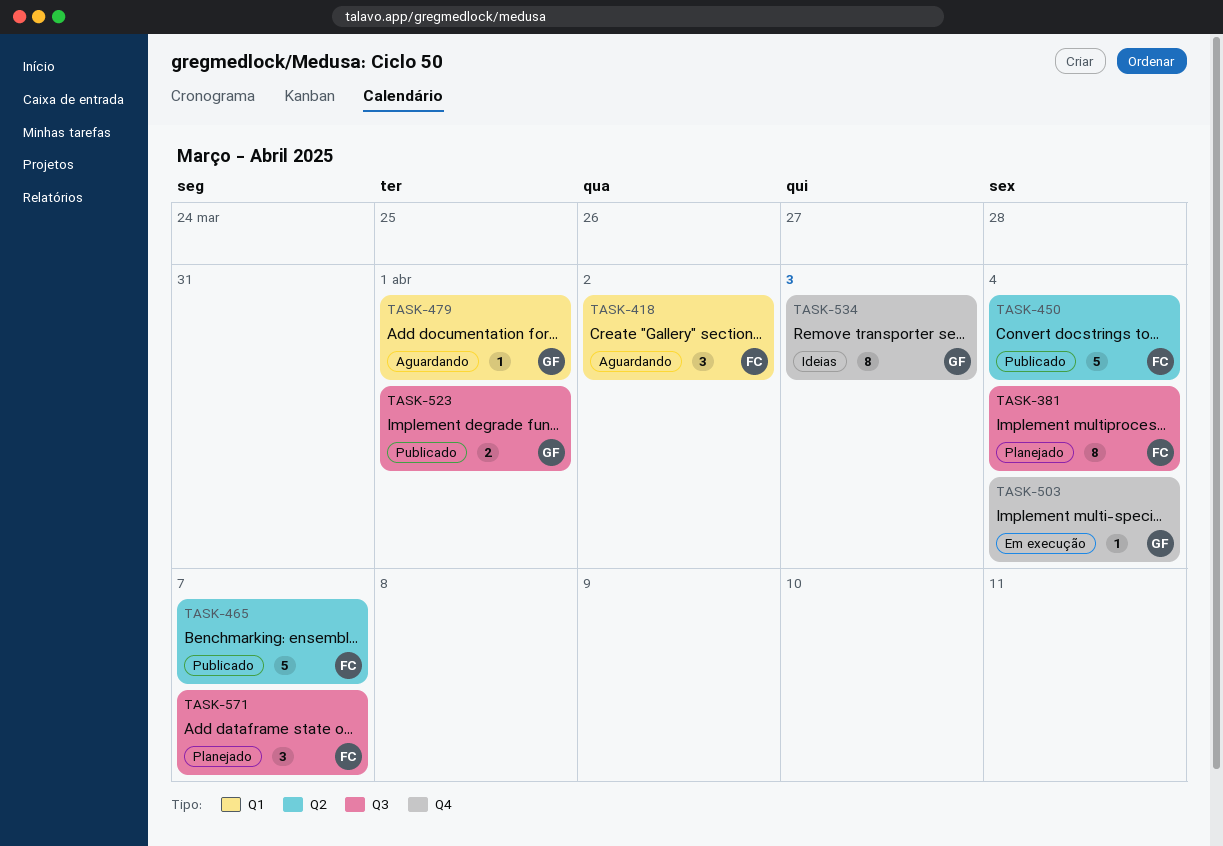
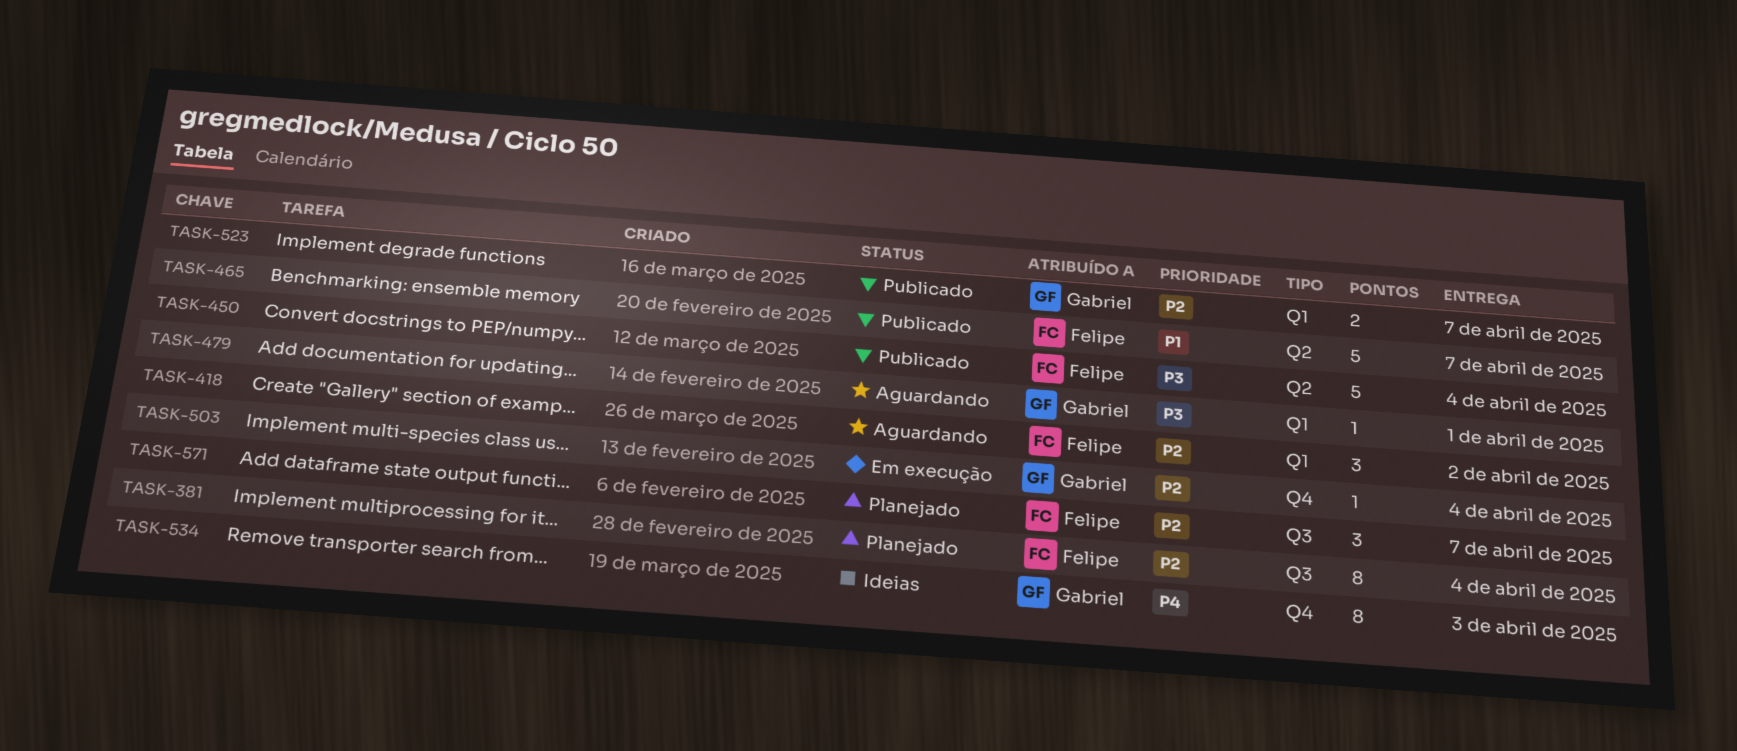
TASK-523, label: Q3 -> Q1
TASK-523, due: Apr 1 -> Apr 7

